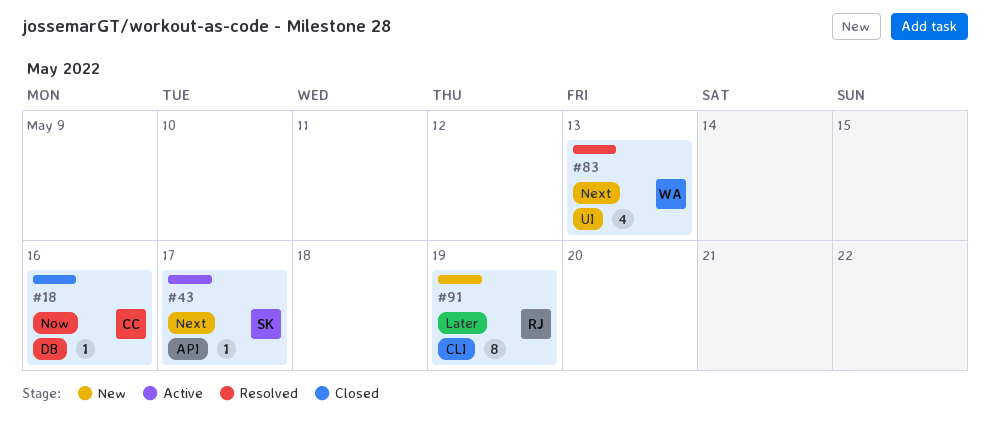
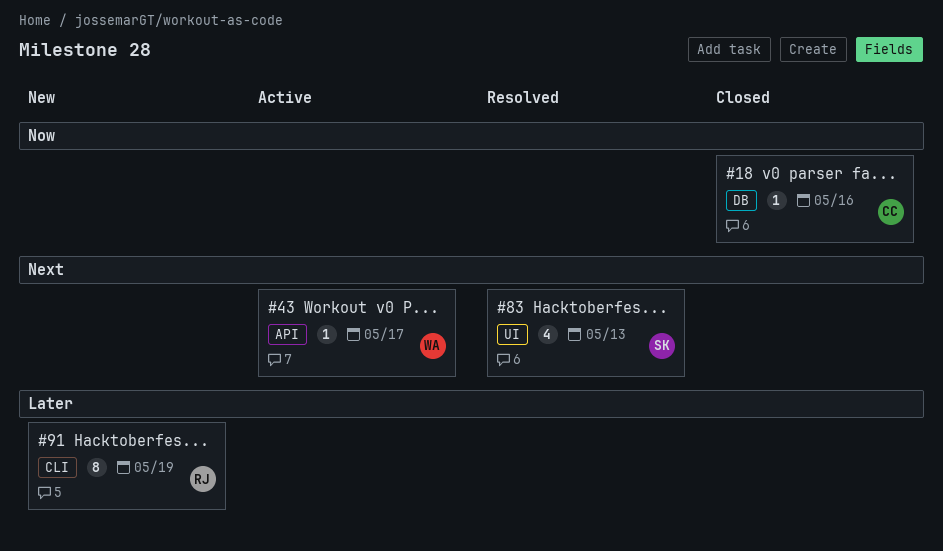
#43, owner: SK -> WA
#83, owner: WA -> SK

